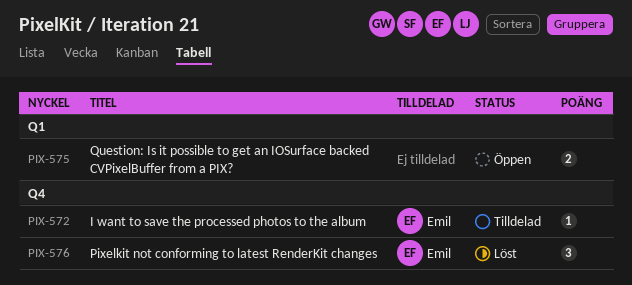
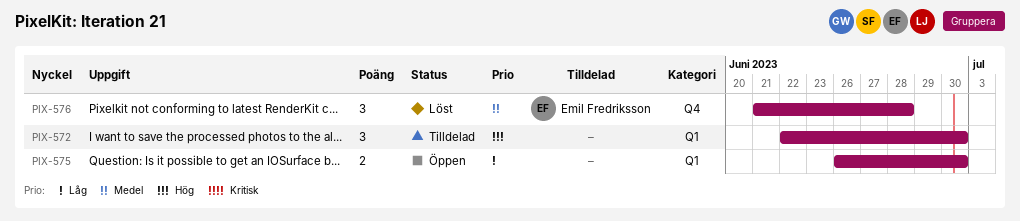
PIX-572, owner: Emil Fredriksson -> none
PIX-572, label: Q4 -> Q1
PIX-572, estimate: 1 -> 3

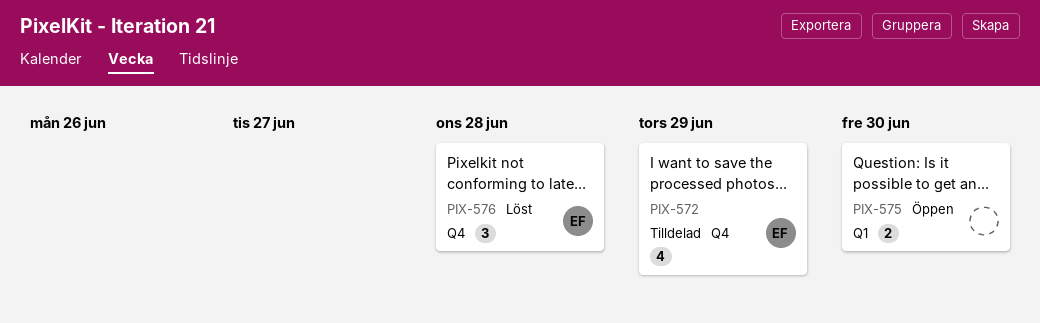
PIX-572, owner: none -> Emil Fredriksson
PIX-572, label: Q1 -> Q4
PIX-572, estimate: 3 -> 4
PIX-572, due: Jun 30 -> Jun 29

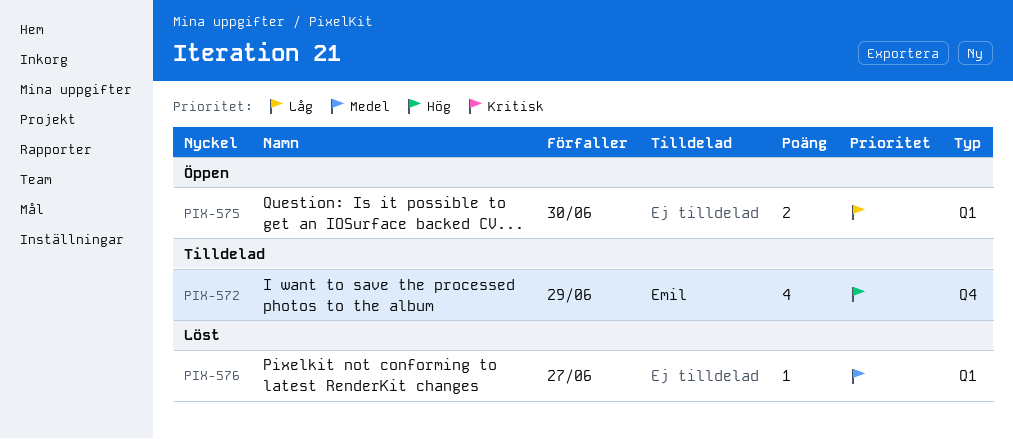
PIX-576, owner: Emil -> none
PIX-576, label: Q4 -> Q1
PIX-576, estimate: 3 -> 1
PIX-576, due: Jun 28 -> Jun 27

